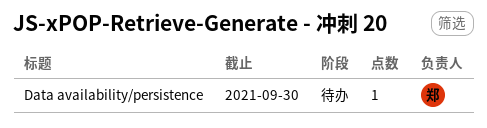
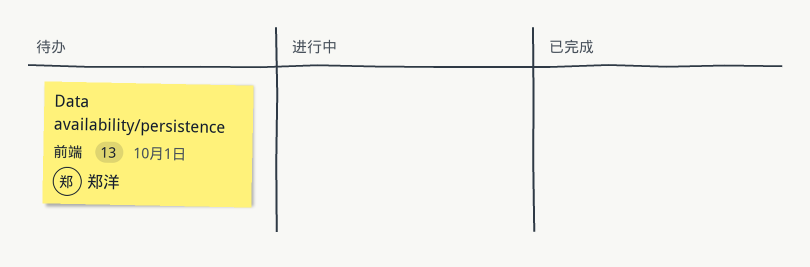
Data availability/persistence, estimate: 1 -> 13
Data availability/persistence, due: Sep 30 -> Oct 1

